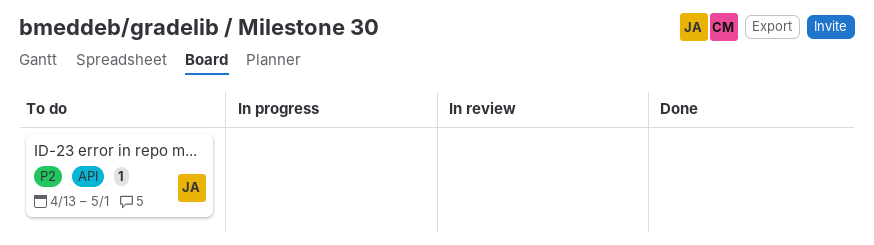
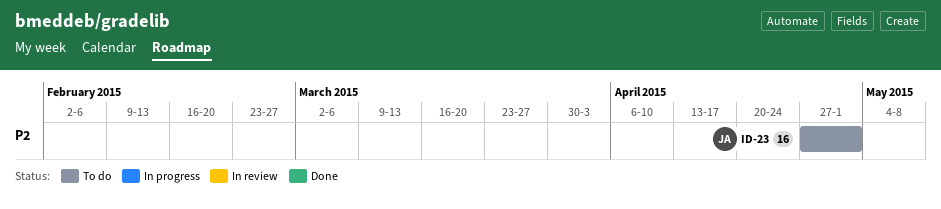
ID-23, estimate: 1 -> 16
ID-23, start: Apr 13 -> Apr 27

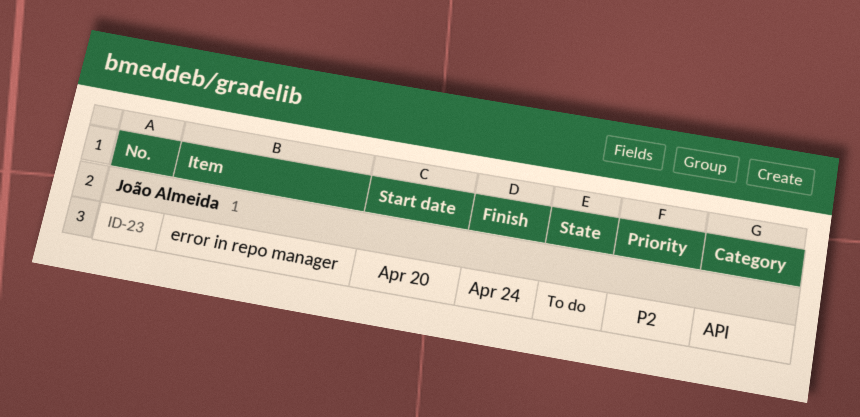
ID-23, start: Apr 27 -> Apr 20
ID-23, due: May 1 -> Apr 24

